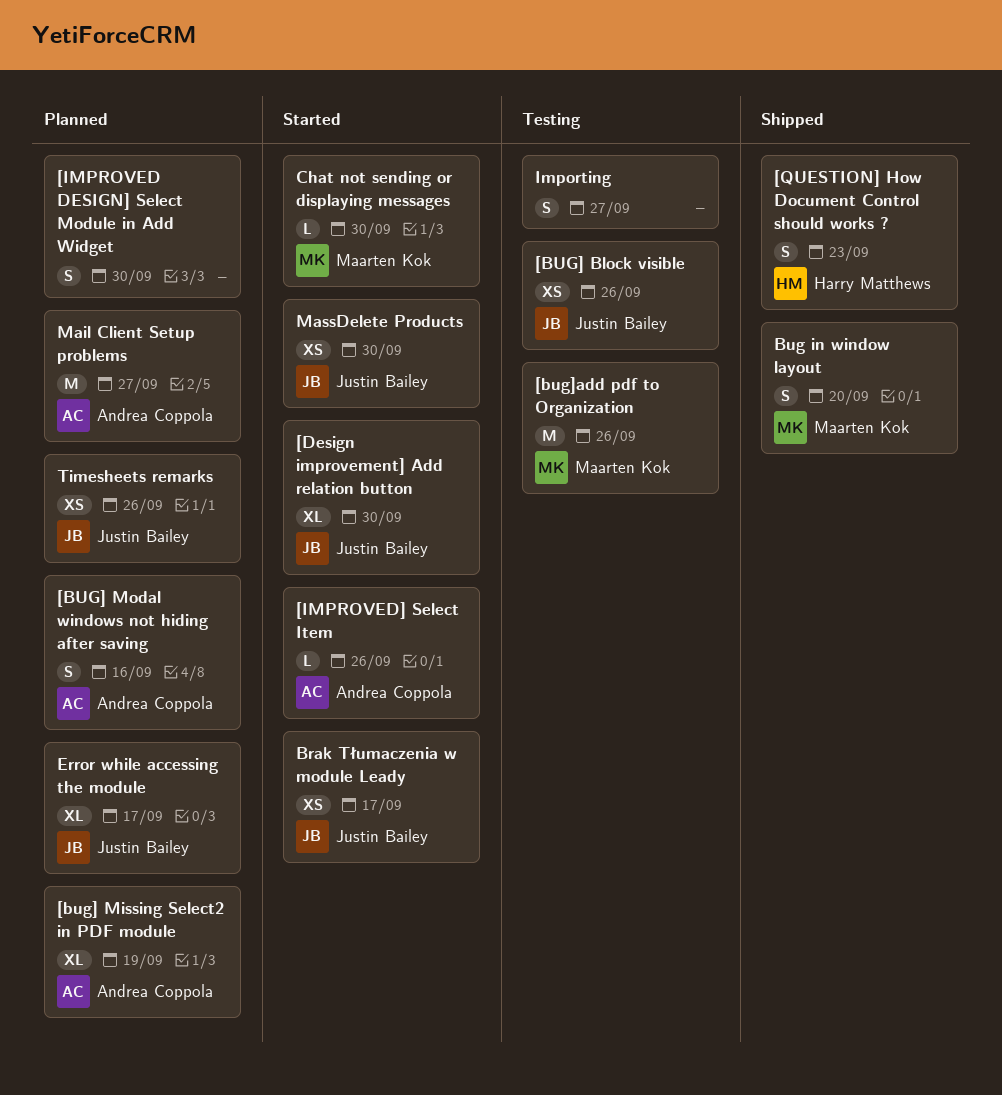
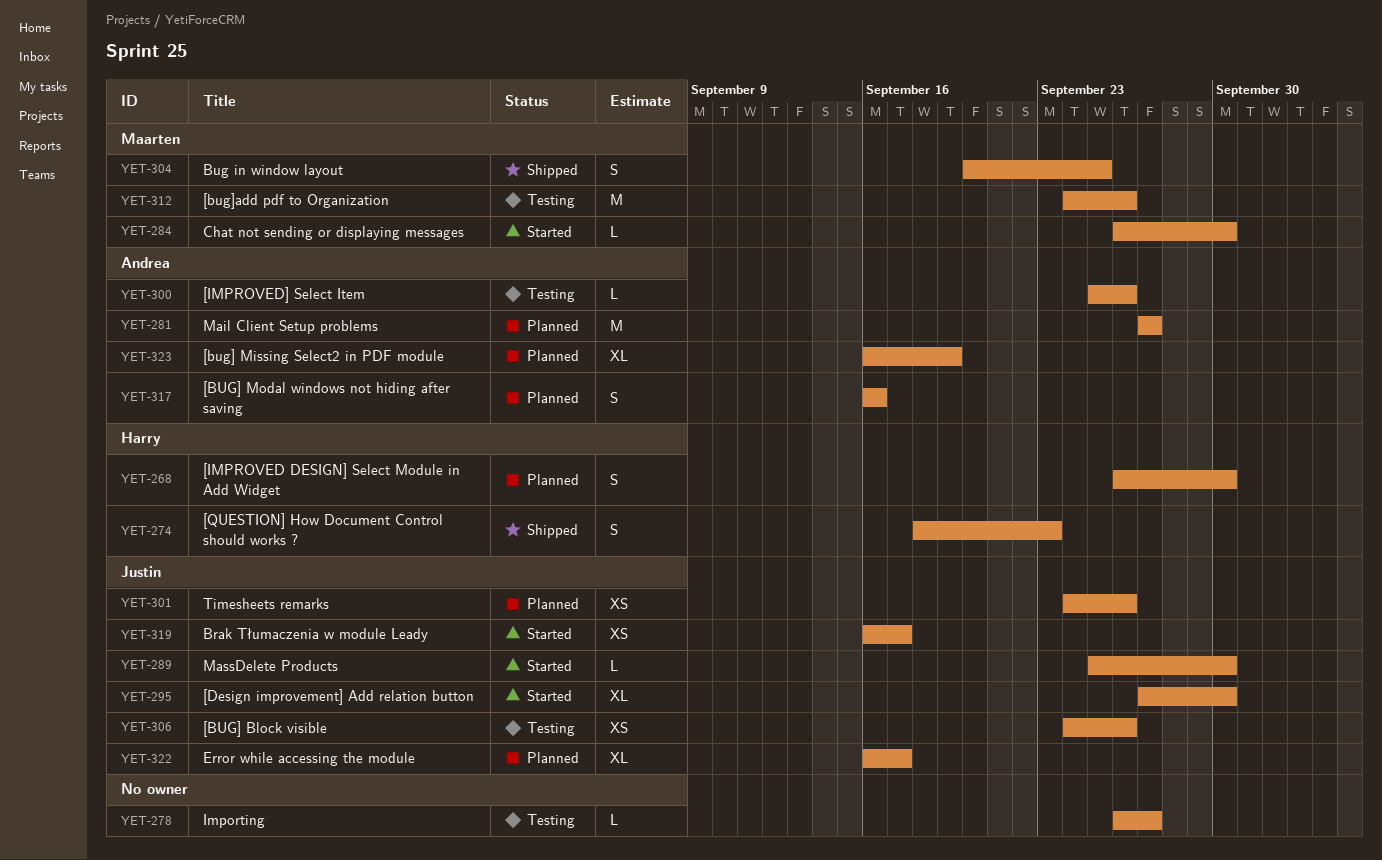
[IMPROVED DESIGN] Select Module in Add Widget, owner: none -> Harry Matthews
[IMPROVED] Select Item, status: Started -> Testing
Bug in window layout, due: Sep 20 -> Sep 25
Importing, estimate: S -> L
MassDelete Products, estimate: XS -> L

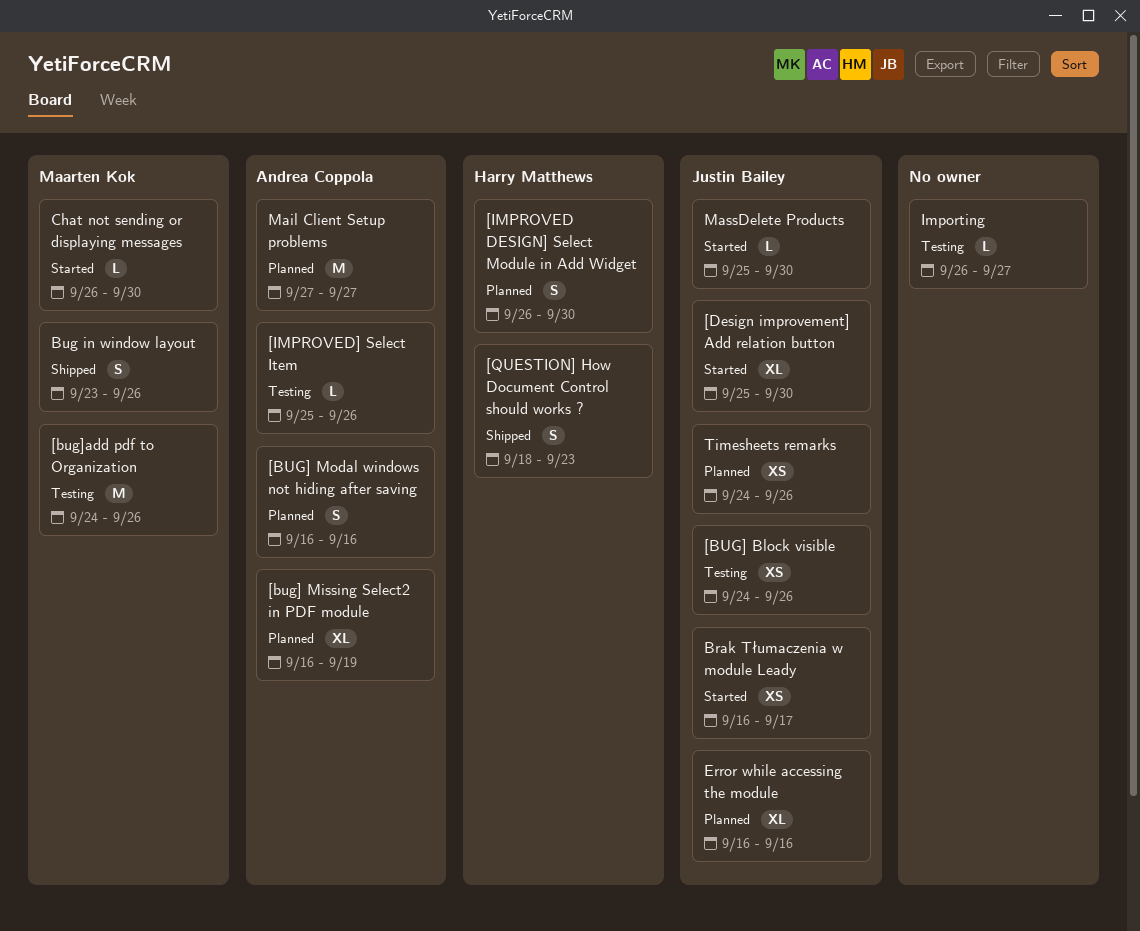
[Design improvement] Add relation button, start: Sep 27 -> Sep 25
Bug in window layout, start: Sep 20 -> Sep 23
Bug in window layout, due: Sep 25 -> Sep 26
Error while accessing the module, due: Sep 17 -> Sep 16

